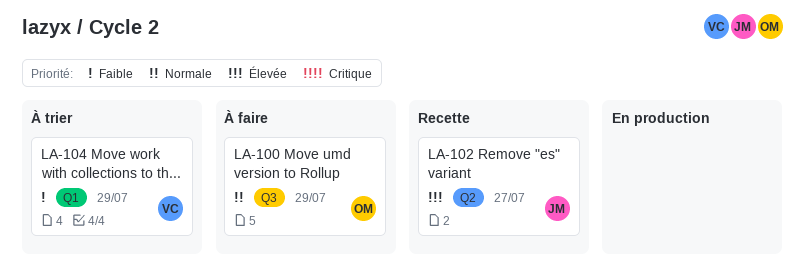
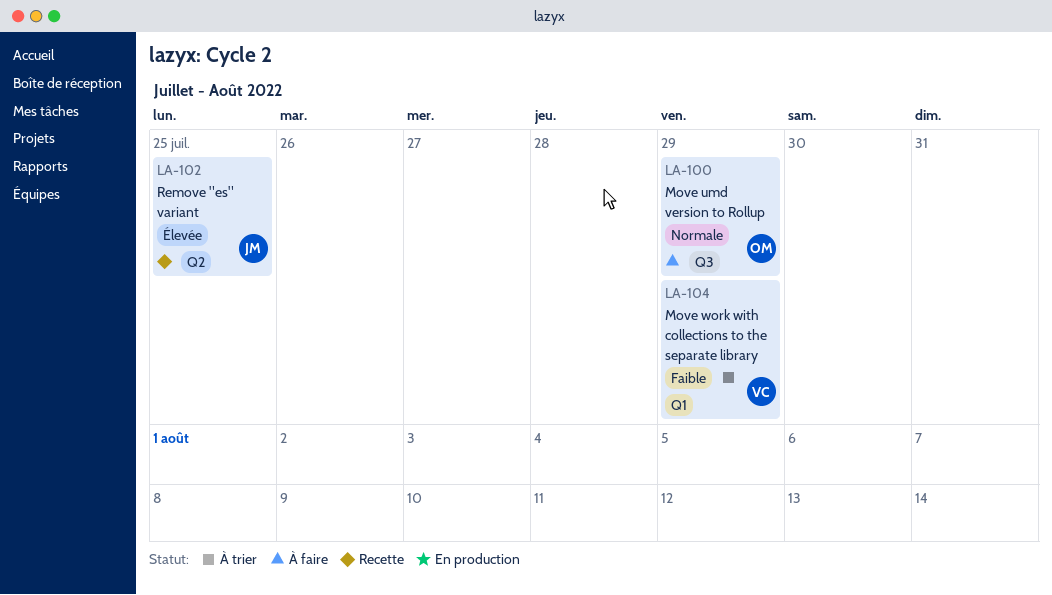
LA-102, due: Jul 27 -> Jul 25

